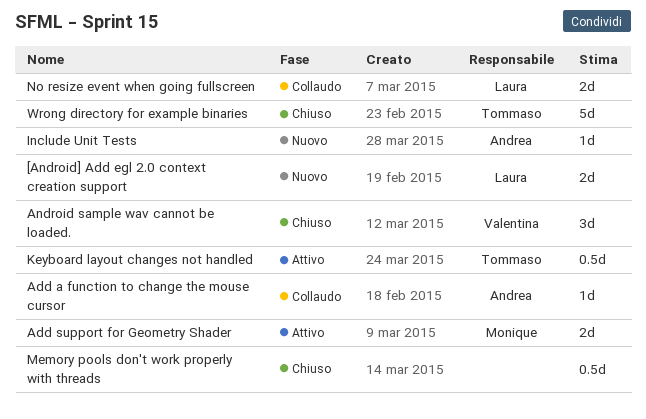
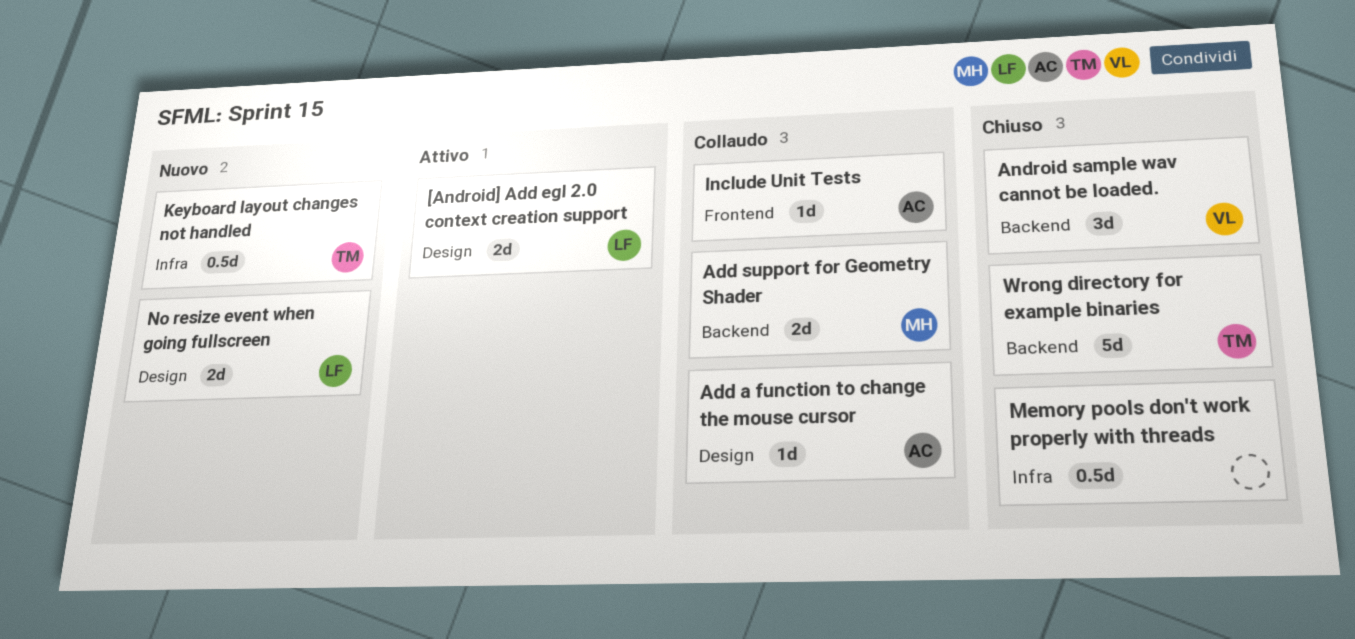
[Android] Add egl 2.0 context creation support, status: Nuovo -> Attivo
Add support for Geometry Shader, status: Attivo -> Collaudo
Include Unit Tests, status: Nuovo -> Collaudo
Keyboard layout changes not handled, status: Attivo -> Nuovo
No resize event when going fullscreen, status: Collaudo -> Nuovo

